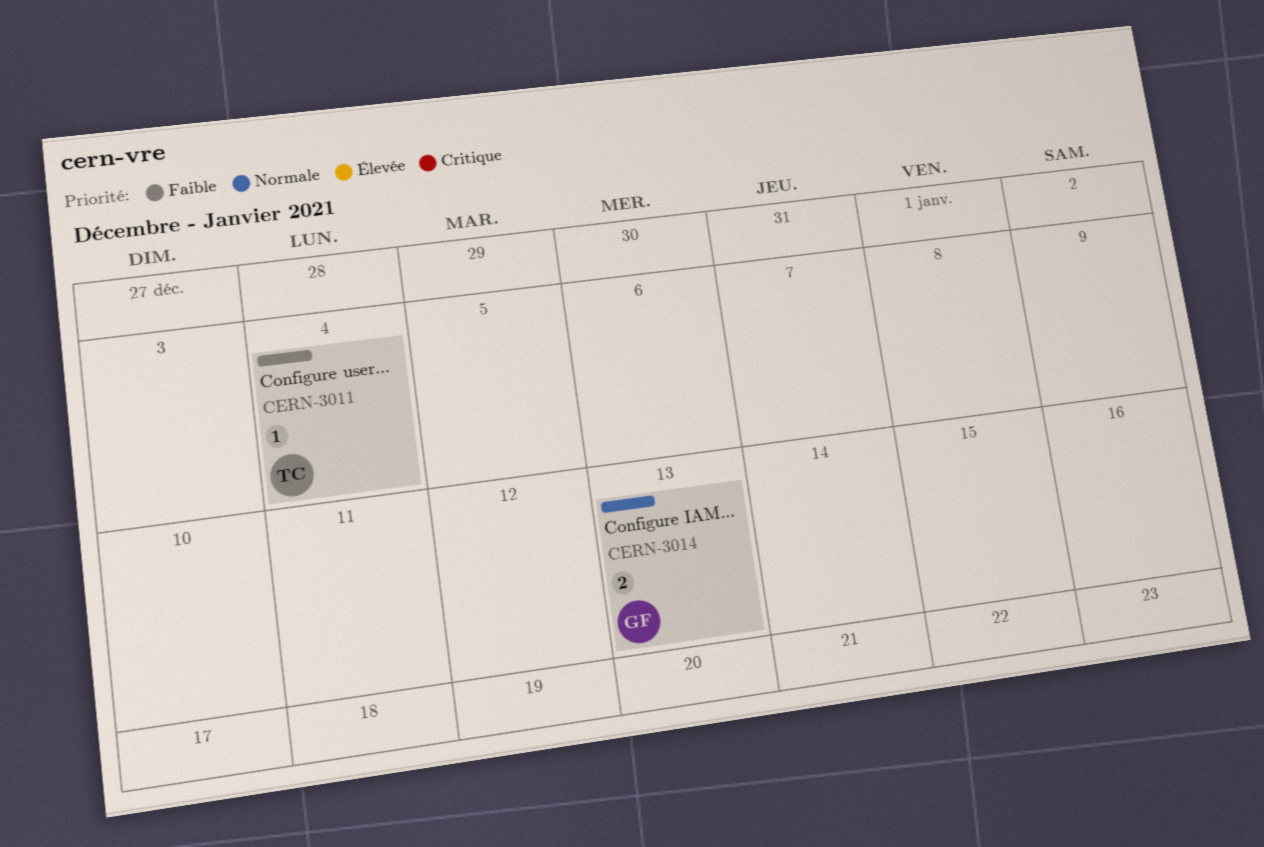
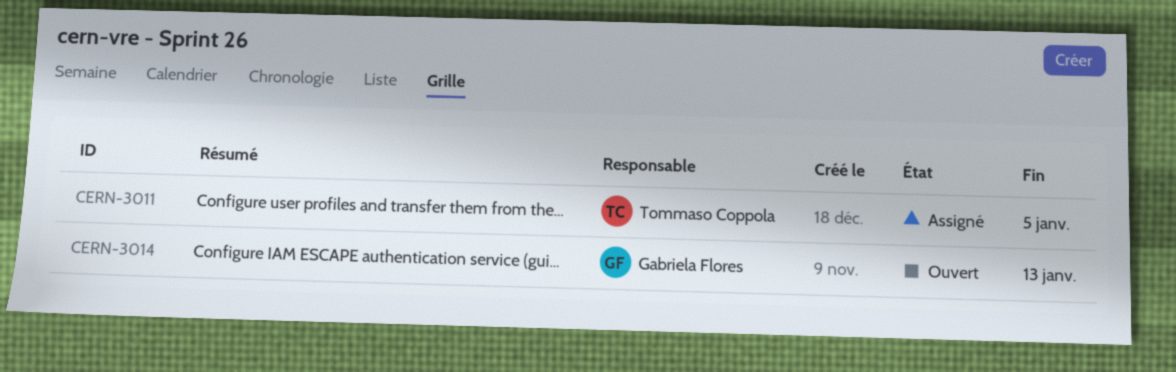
CERN-3011, due: Jan 4 -> Jan 5

